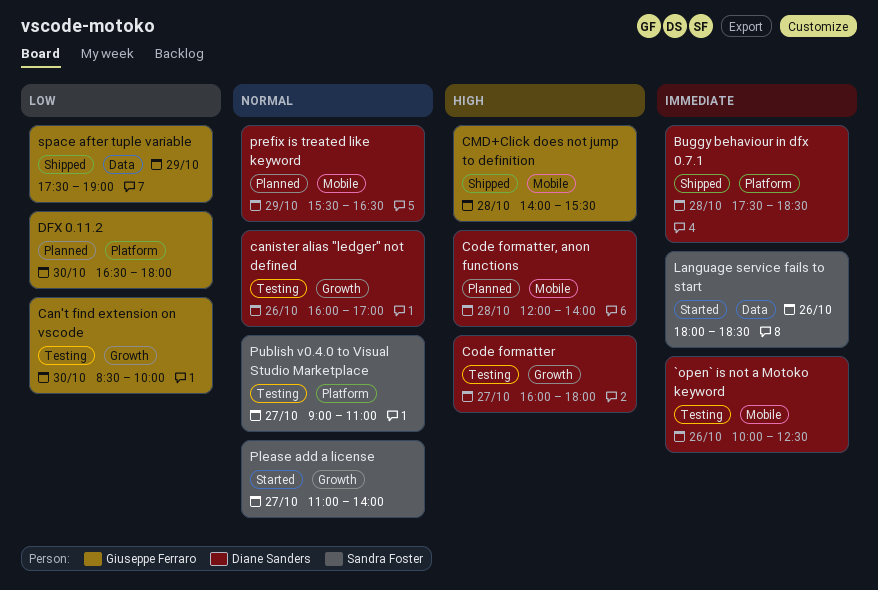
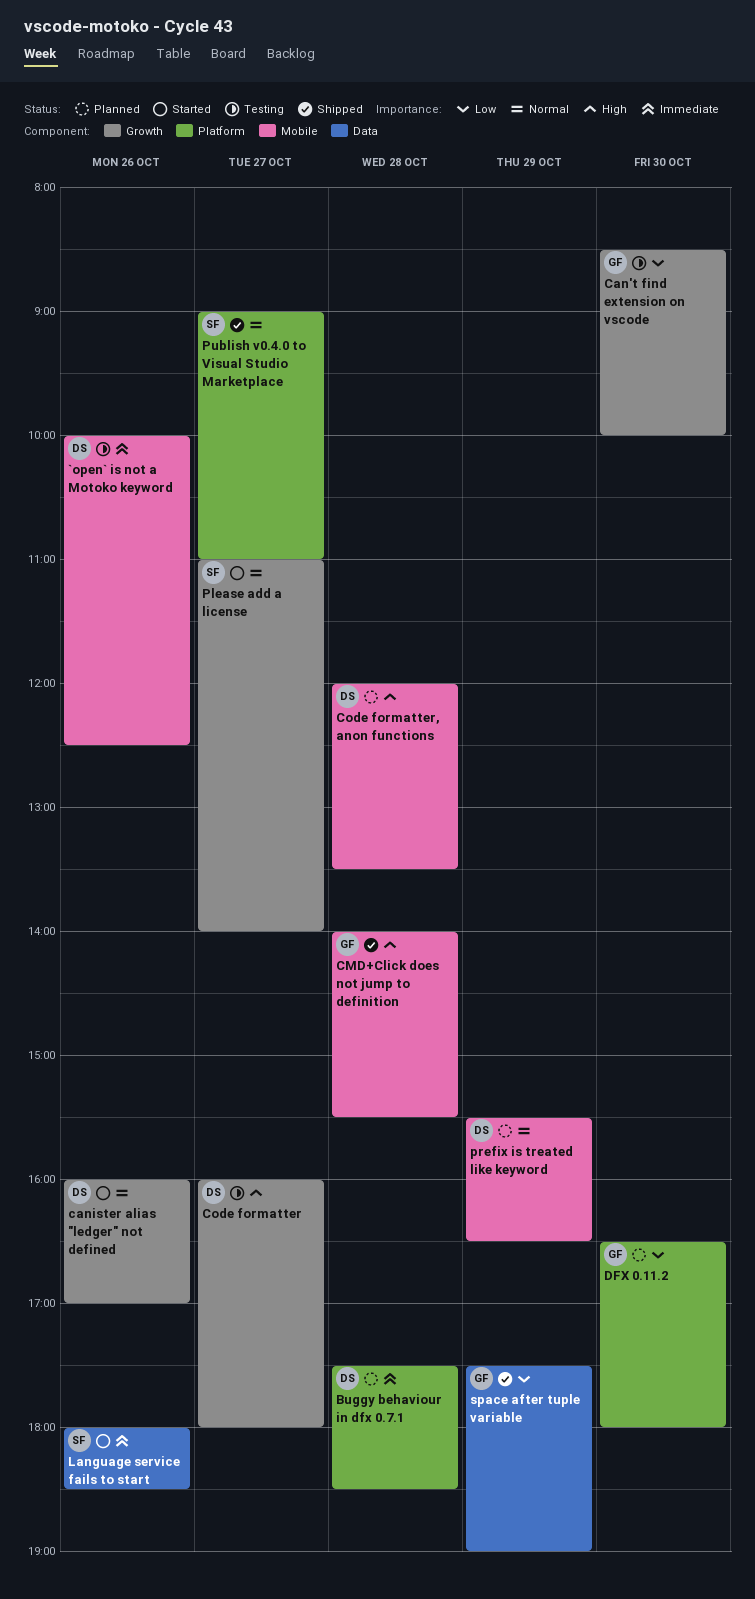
Buggy behaviour in dfx 0.7.1, status: Shipped -> Planned
canister alias "ledger" not defined, status: Testing -> Started
Code formatter, anon functions, ends: 14:00 -> 13:30
Publish v0.4.0 to Visual Studio Marketplace, status: Testing -> Shipped

